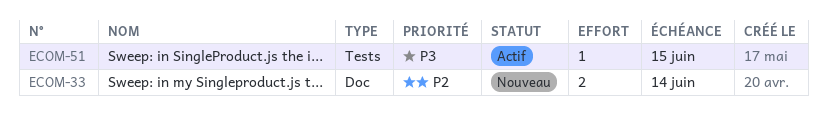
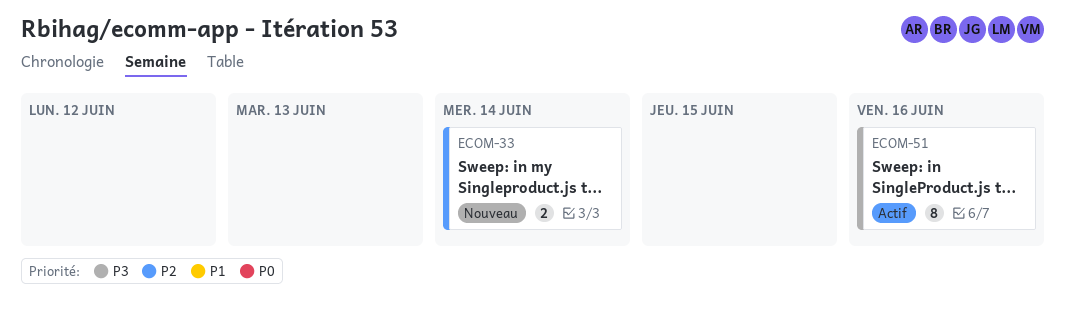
ECOM-51, estimate: 1 -> 8
ECOM-51, due: Jun 15 -> Jun 16

